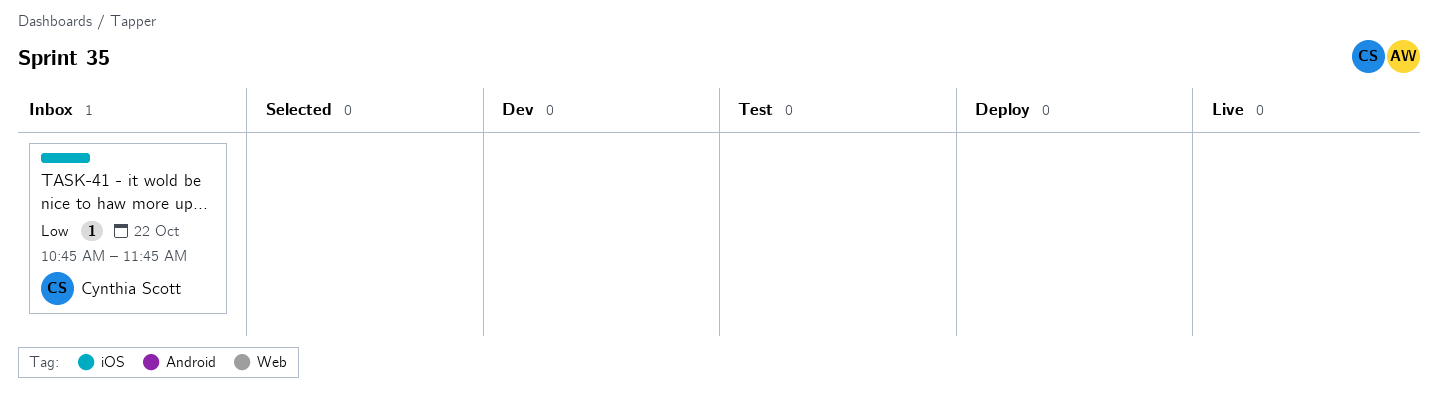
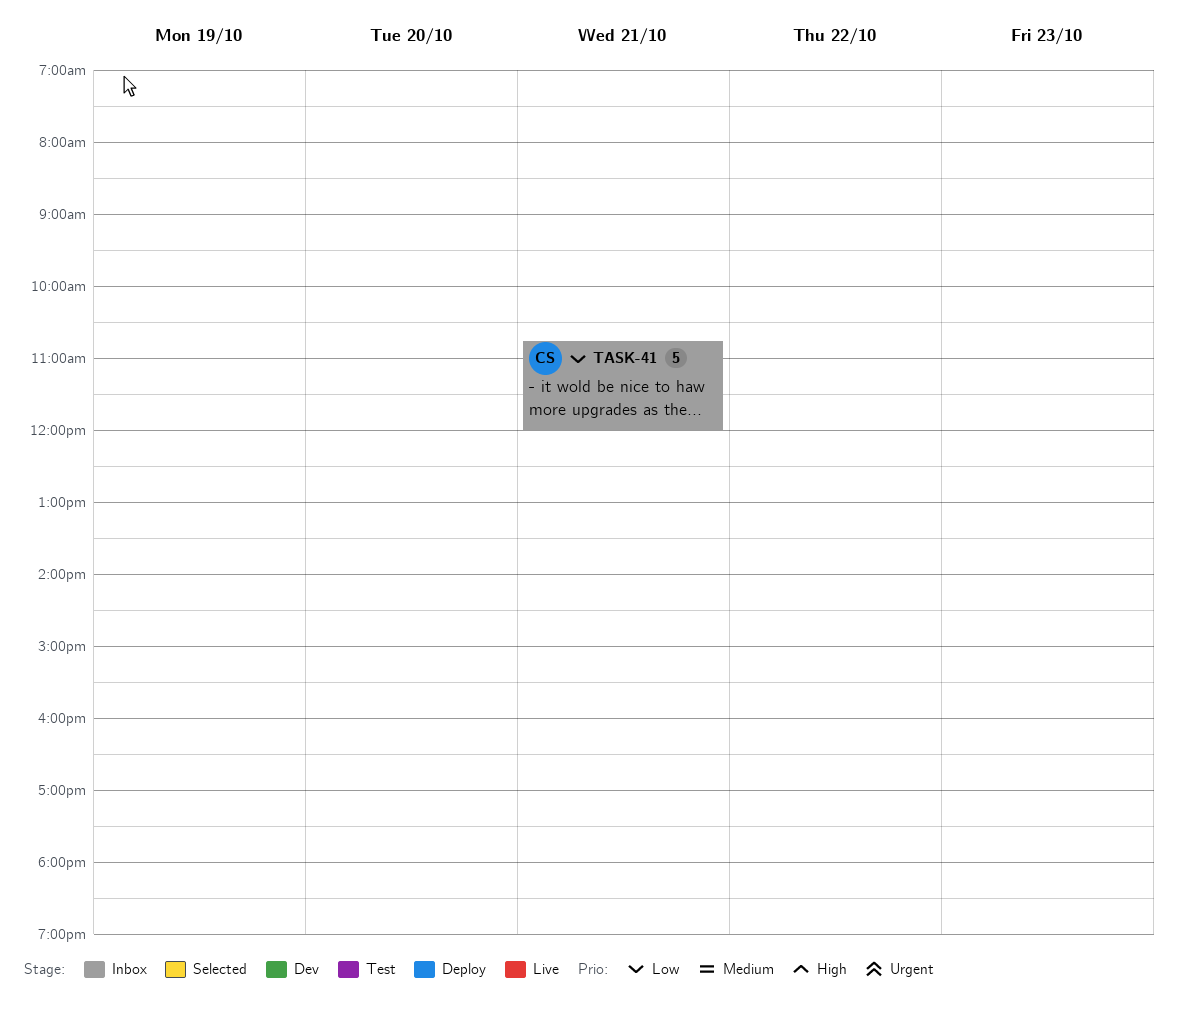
TASK-41, estimate: 1 -> 5
TASK-41, day: Oct 22 -> Oct 21
TASK-41, ends: 11:45 -> 12:00

